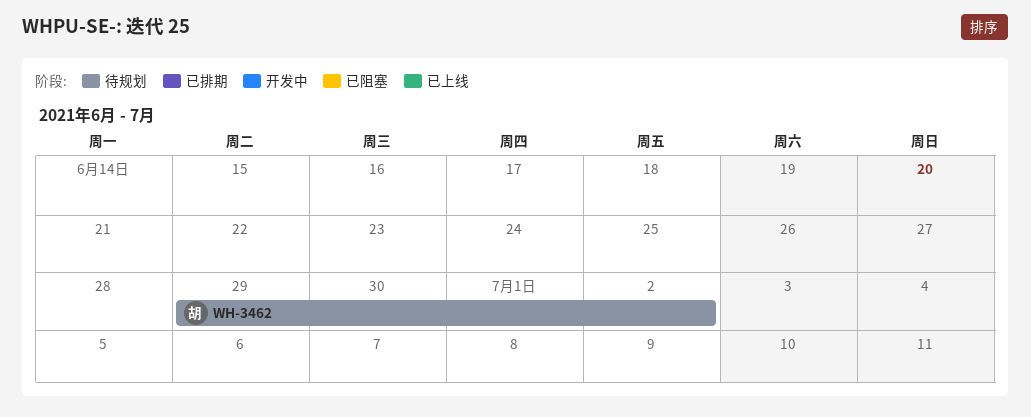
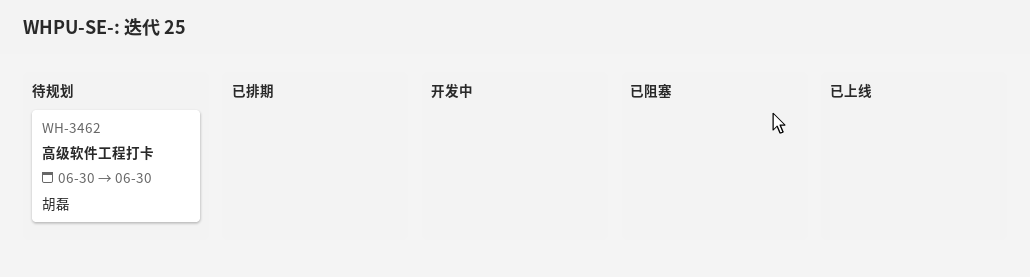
WH-3462, start: Jun 29 -> Jun 30
WH-3462, due: Jul 2 -> Jun 30

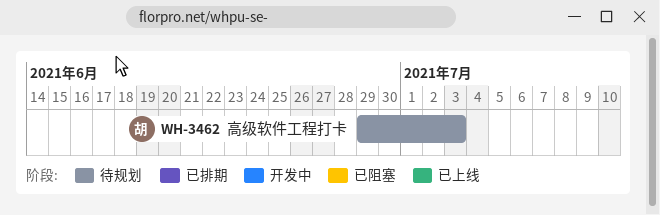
WH-3462, start: Jun 30 -> Jun 29
WH-3462, due: Jun 30 -> Jul 3

